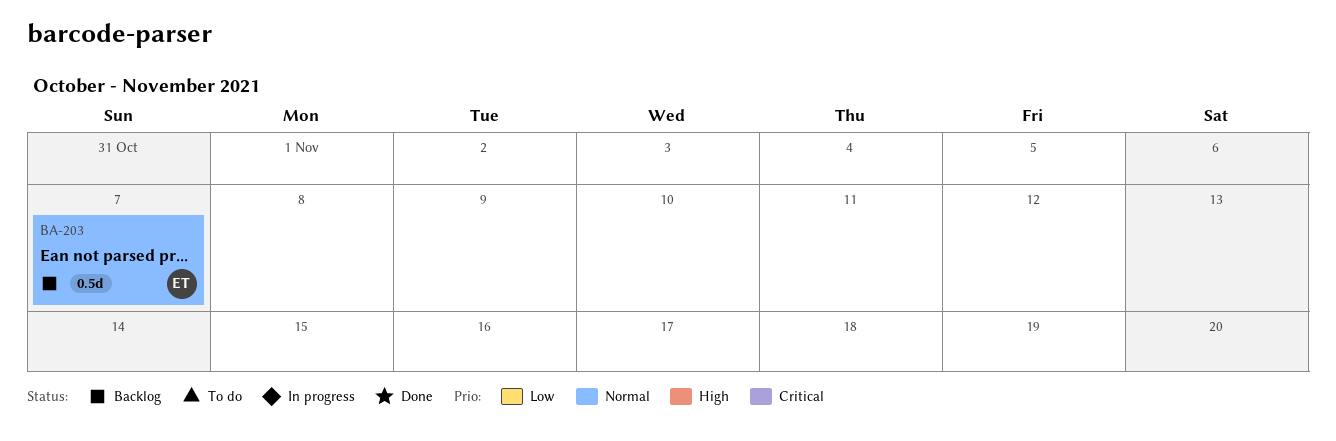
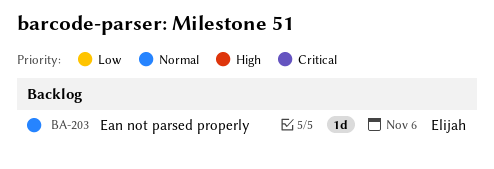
BA-203, estimate: 0.5d -> 1d
BA-203, due: Nov 7 -> Nov 6

